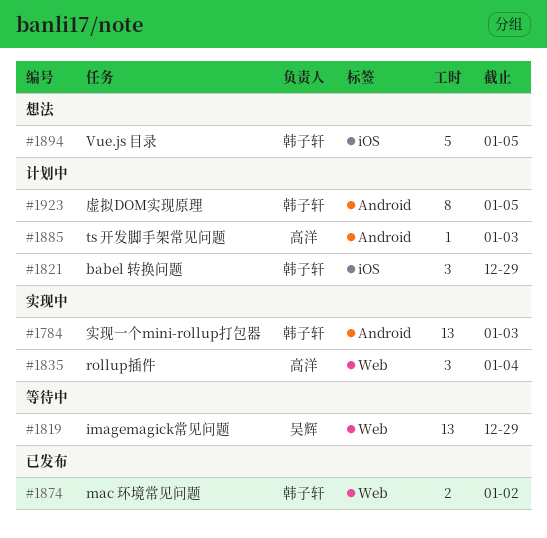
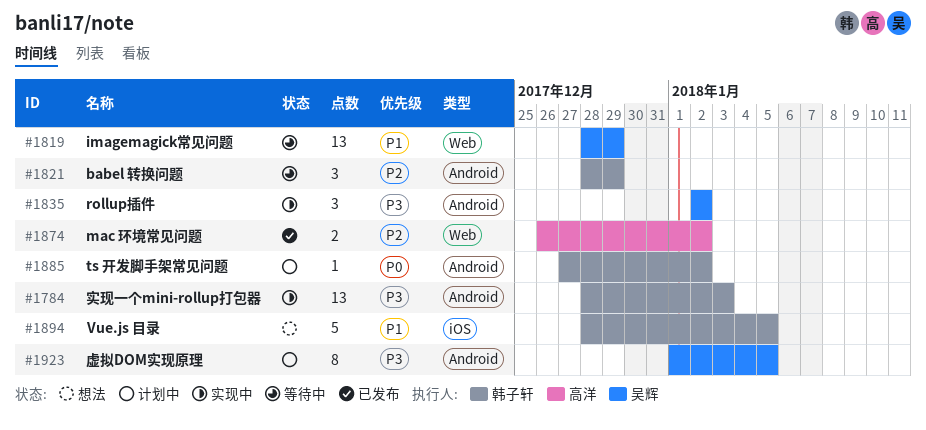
#1821, status: 计划中 -> 等待中
#1821, label: iOS -> Android
#1835, owner: 高洋 -> 吴辉
#1835, label: Web -> Android
#1835, due: Jan 4 -> Jan 2
#1874, owner: 韩子轩 -> 高洋
#1885, owner: 高洋 -> 韩子轩
#1885, due: Jan 3 -> Jan 2
#1923, owner: 韩子轩 -> 吴辉

